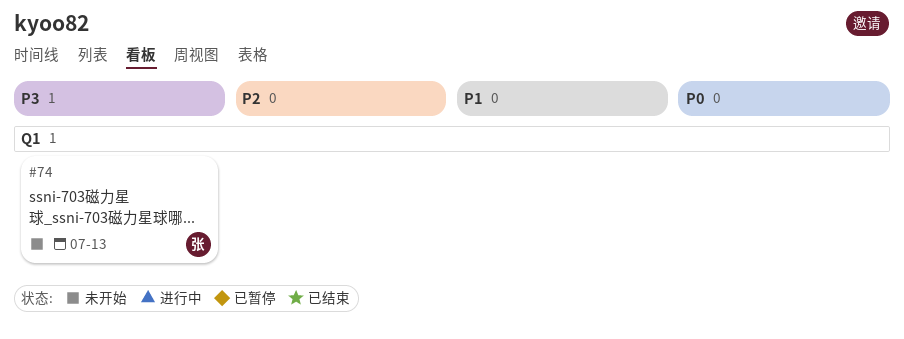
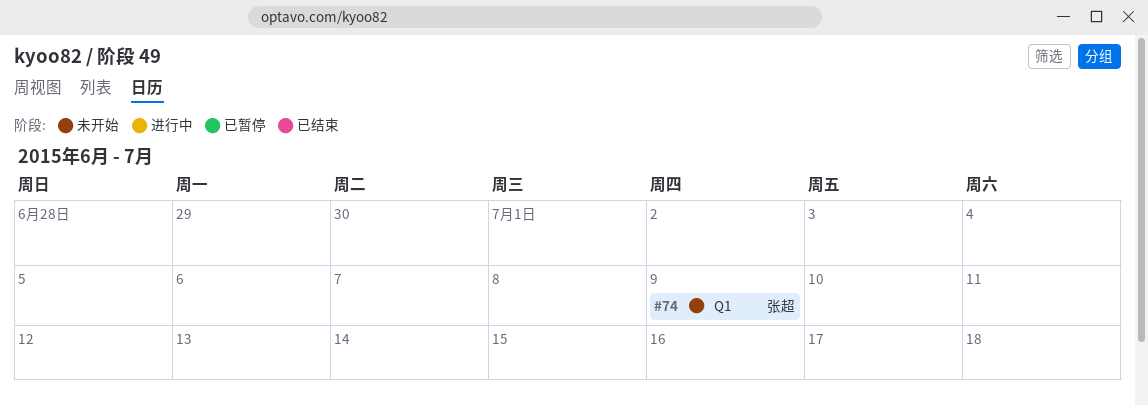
#74, due: Jul 13 -> Jul 9

